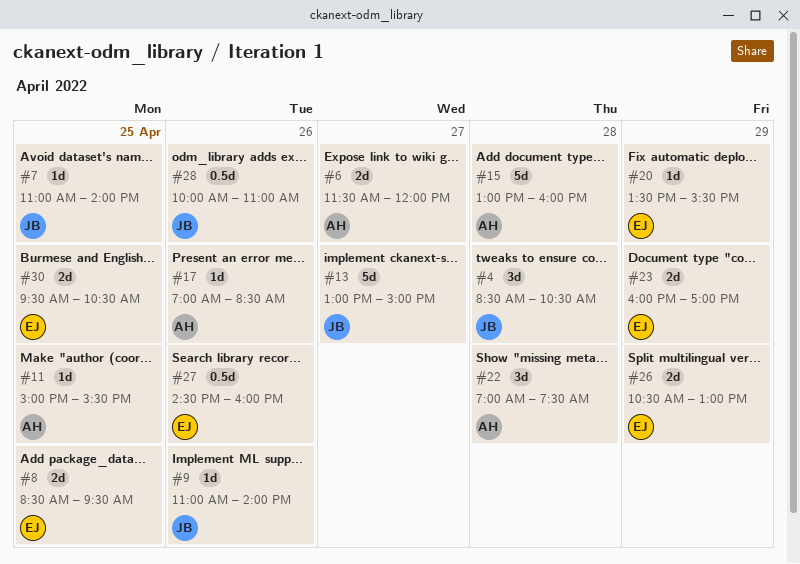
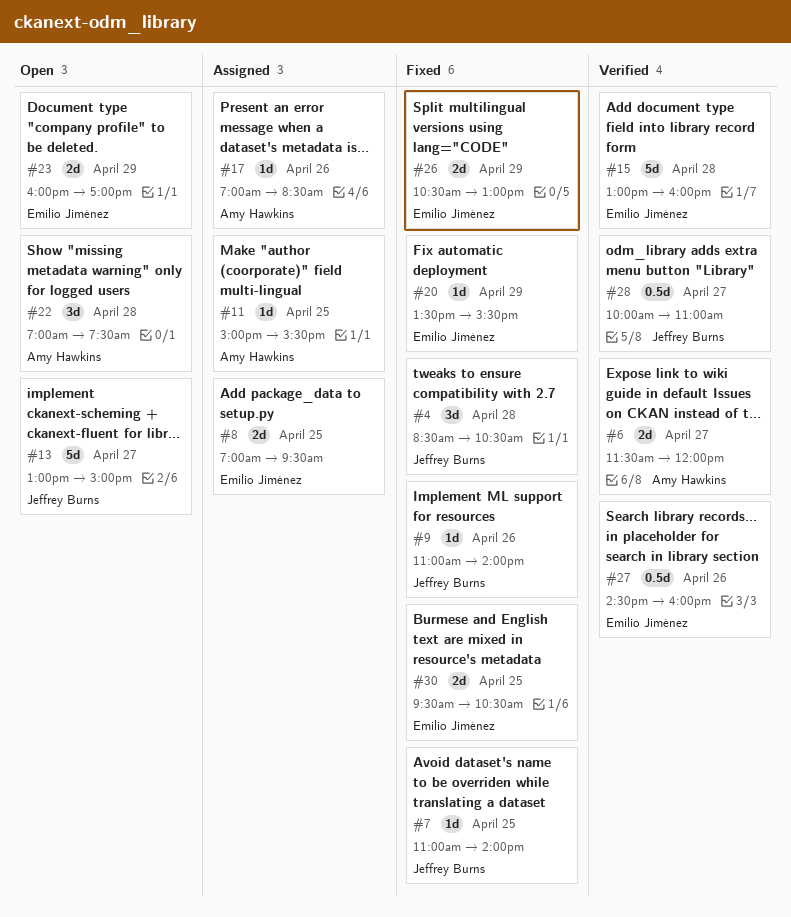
#8, begins: 08:30 -> 07:00
#15, owner: Amy Hawkins -> Emilio Jiménez
#28, day: Apr 26 -> Apr 27

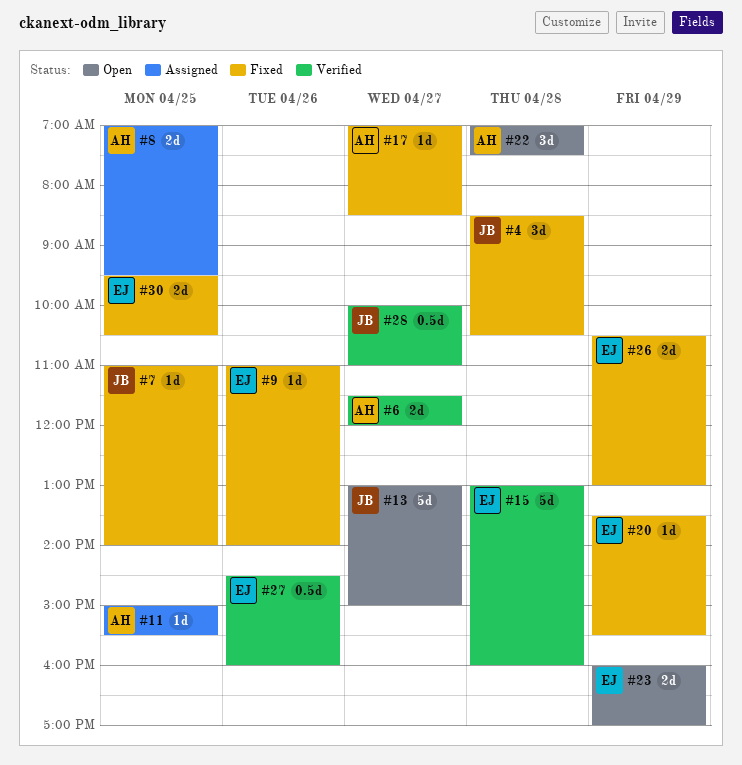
#8, owner: Emilio Jiménez -> Amy Hawkins
#9, owner: Jeffrey Burns -> Emilio Jiménez
#17, status: Assigned -> Fixed
#17, day: Apr 26 -> Apr 27

